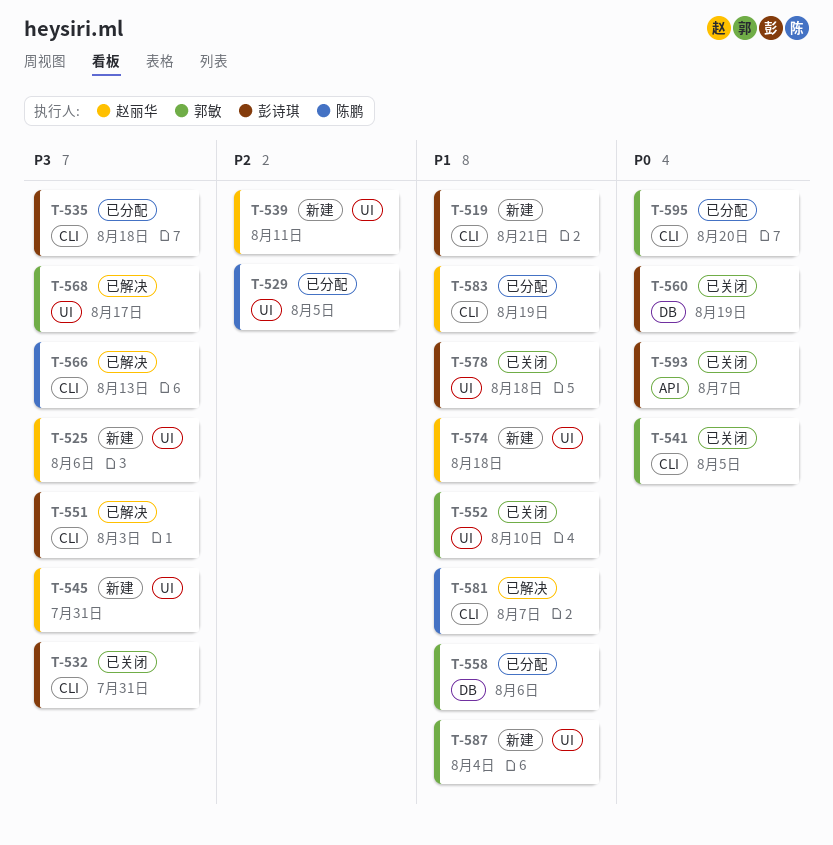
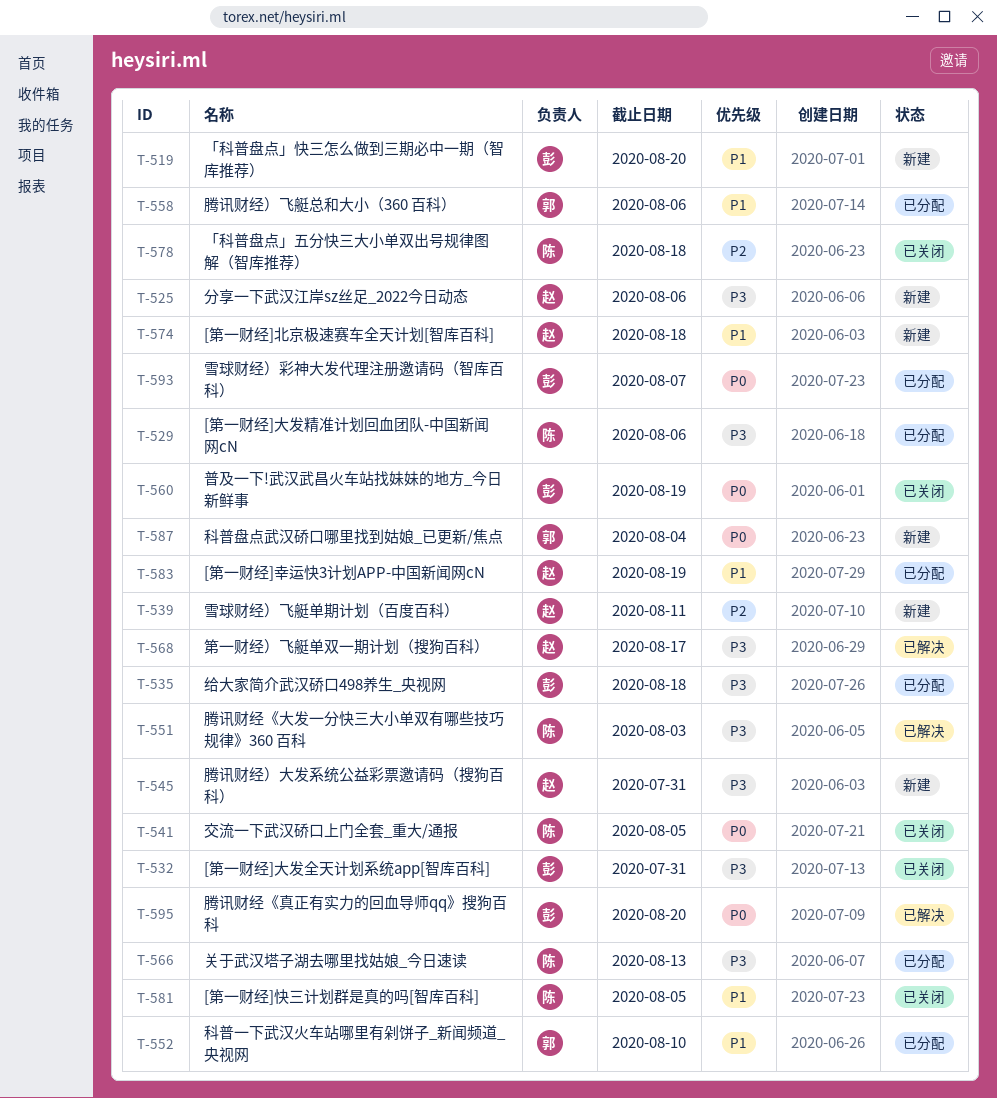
T-519, due: Aug 21 -> Aug 20
T-529, priority: P2 -> P3
T-529, due: Aug 5 -> Aug 6
T-541, owner: 郭敏 -> 陈鹏
T-551, owner: 彭诗琪 -> 陈鹏
T-552, status: 已关闭 -> 已分配
T-566, status: 已解决 -> 已分配
T-568, owner: 郭敏 -> 赵丽华
T-578, owner: 彭诗琪 -> 陈鹏
T-578, priority: P1 -> P2
T-581, status: 已解决 -> 已关闭
T-581, due: Aug 7 -> Aug 5
T-587, priority: P1 -> P0
T-593, status: 已关闭 -> 已分配
T-595, status: 已分配 -> 已解决
T-595, owner: 郭敏 -> 彭诗琪

